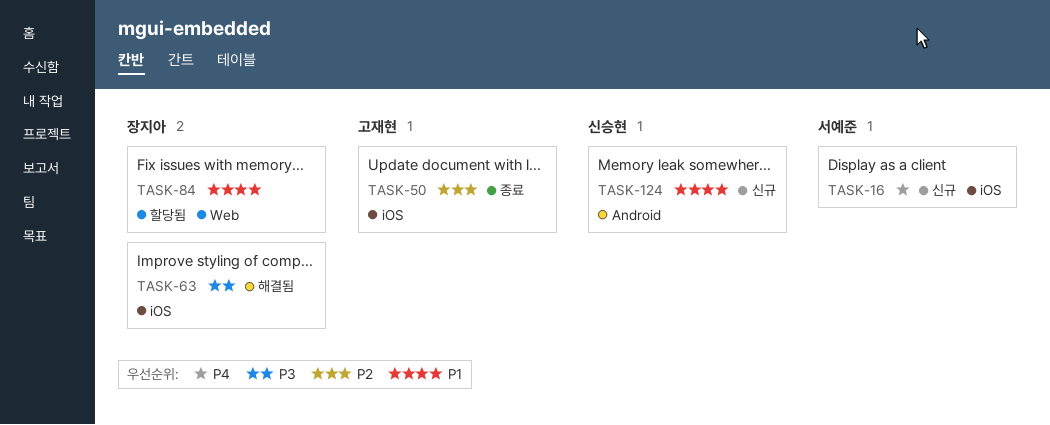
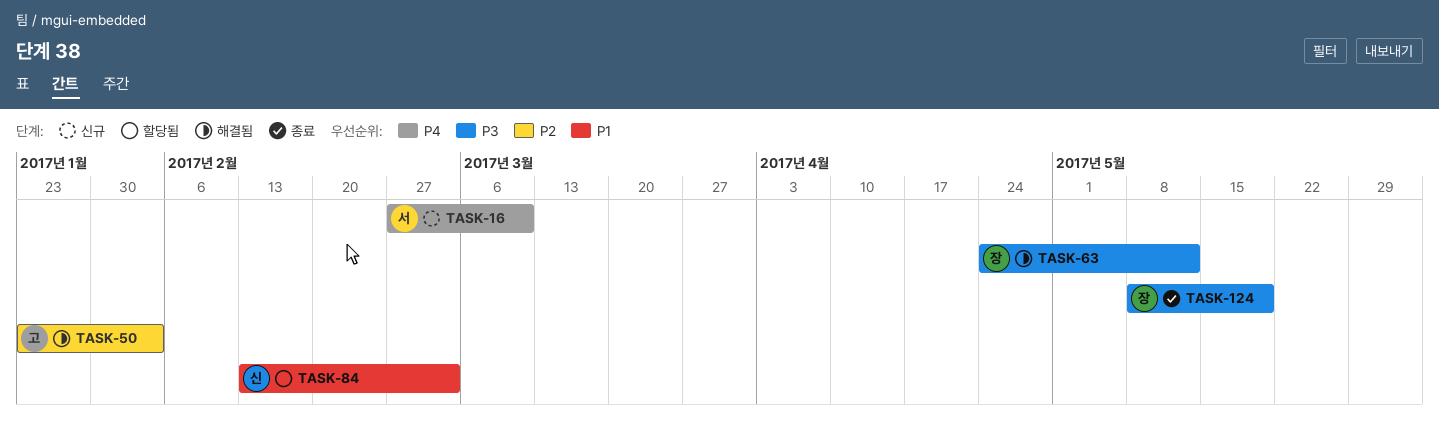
TASK-50, status: 종료 -> 해결됨
TASK-84, owner: 장지아 -> 신승현
TASK-124, status: 신규 -> 종료
TASK-124, owner: 신승현 -> 장지아
TASK-124, priority: P1 -> P3

